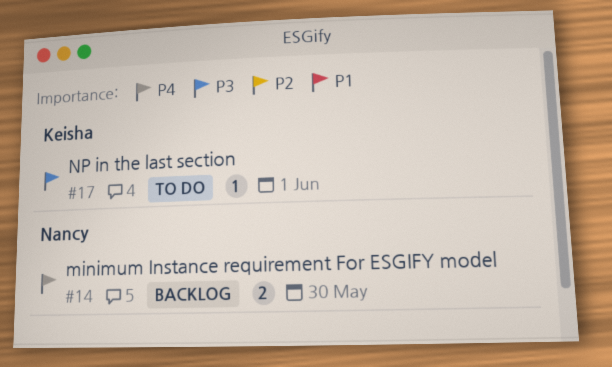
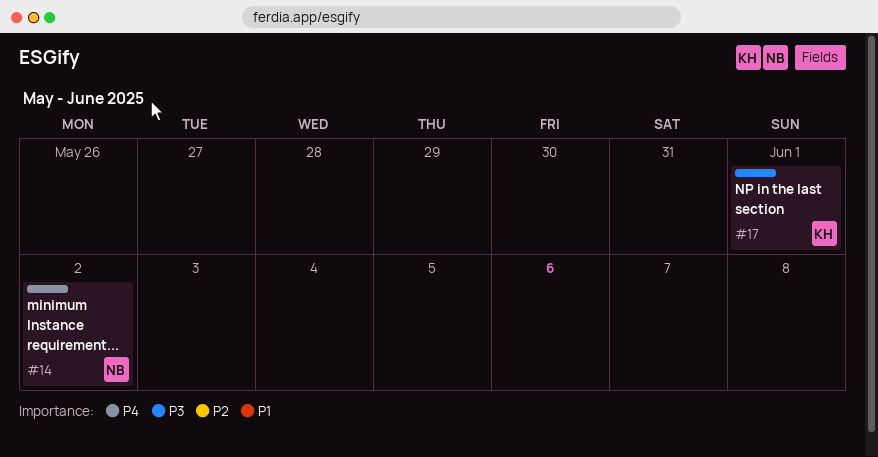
#14, due: May 30 -> Jun 2

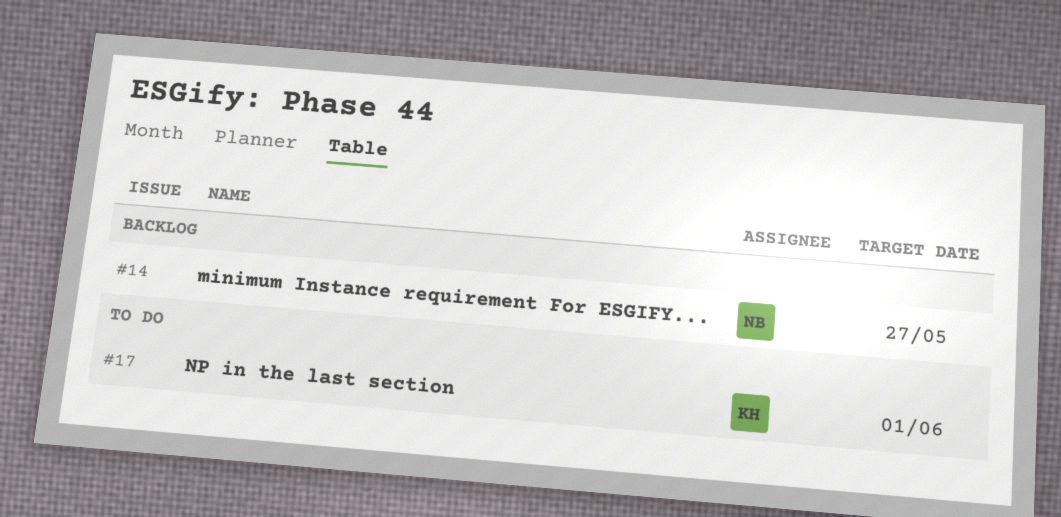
#14, due: Jun 2 -> May 27

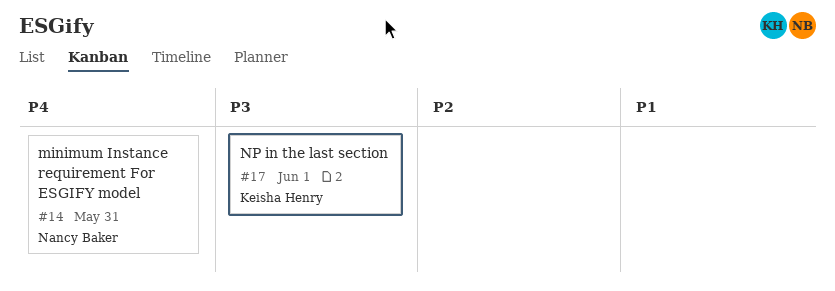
#14, due: May 27 -> May 31

